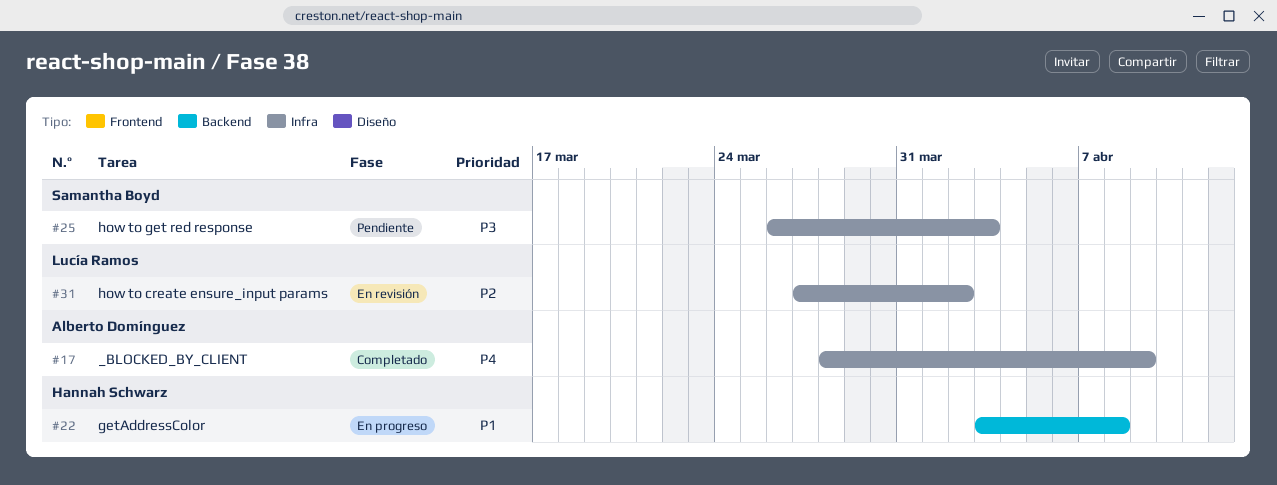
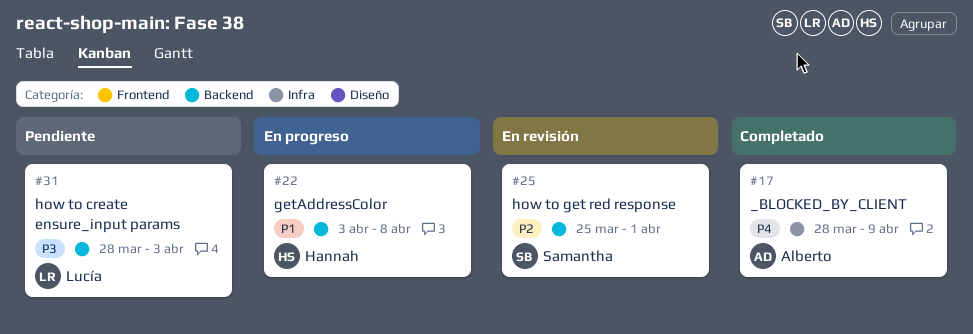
#25, status: Pendiente -> En revisión
#25, priority: P3 -> P2
#25, label: Infra -> Backend
#25, start: Mar 26 -> Mar 25
#25, due: Apr 3 -> Apr 1
#31, status: En revisión -> Pendiente
#31, priority: P2 -> P3
#31, label: Infra -> Backend
#31, start: Mar 27 -> Mar 28
#31, due: Apr 2 -> Apr 3

